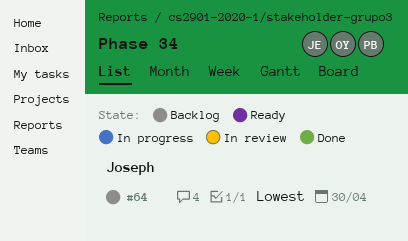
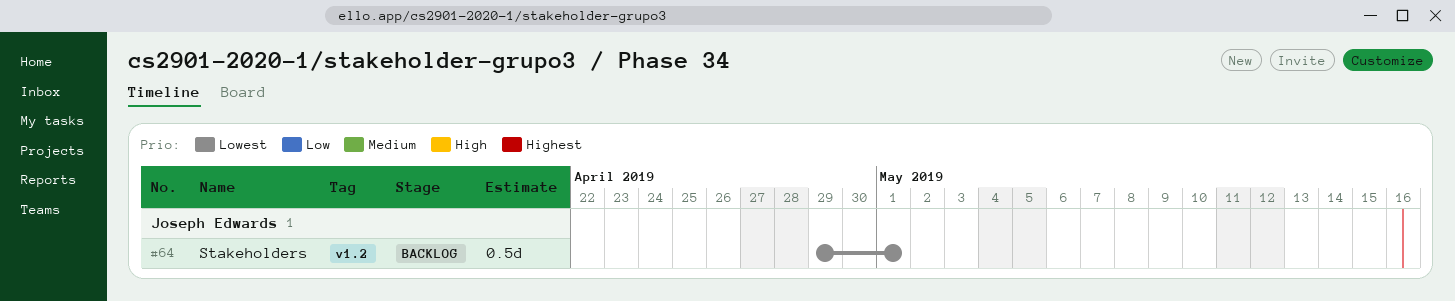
#64, due: Apr 30 -> May 1

